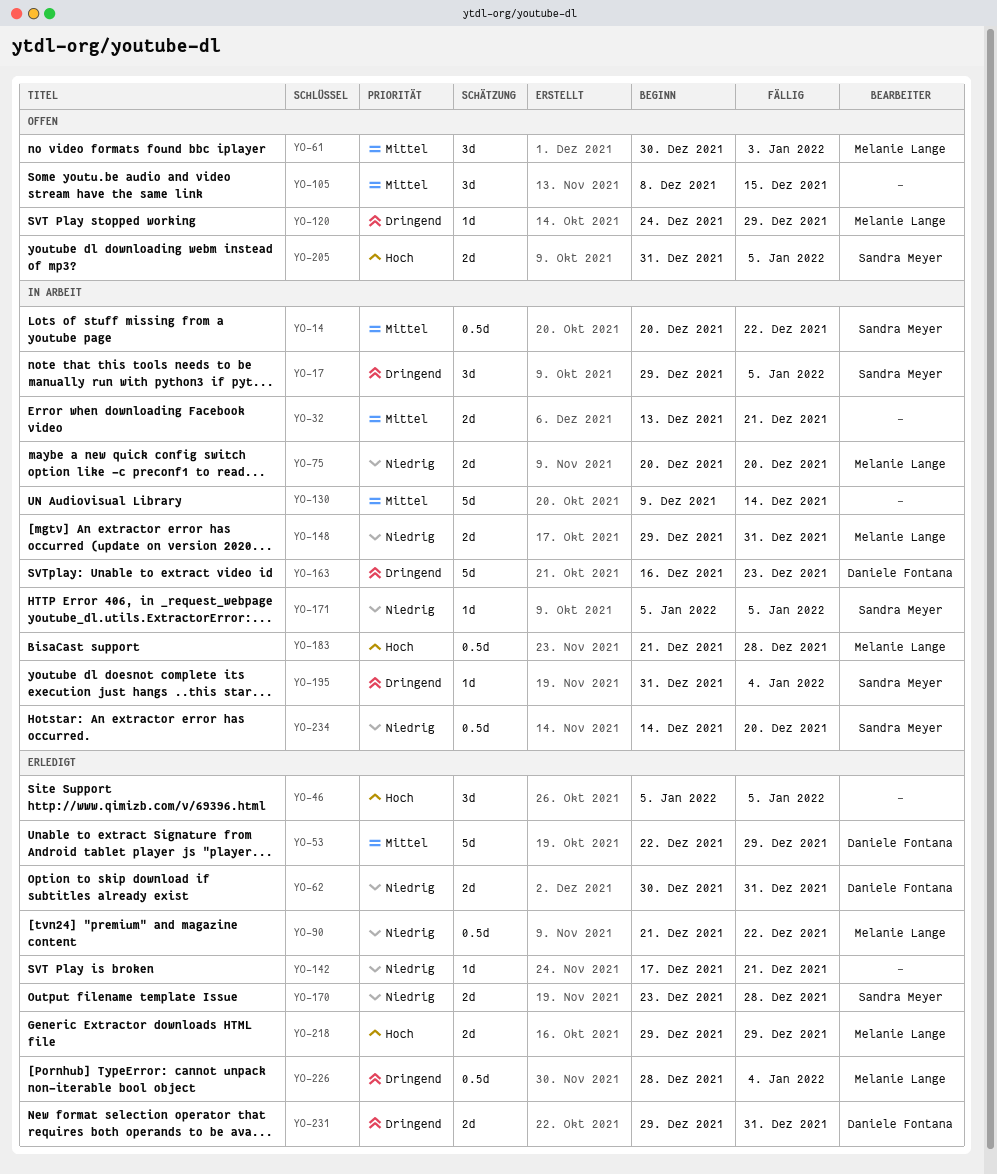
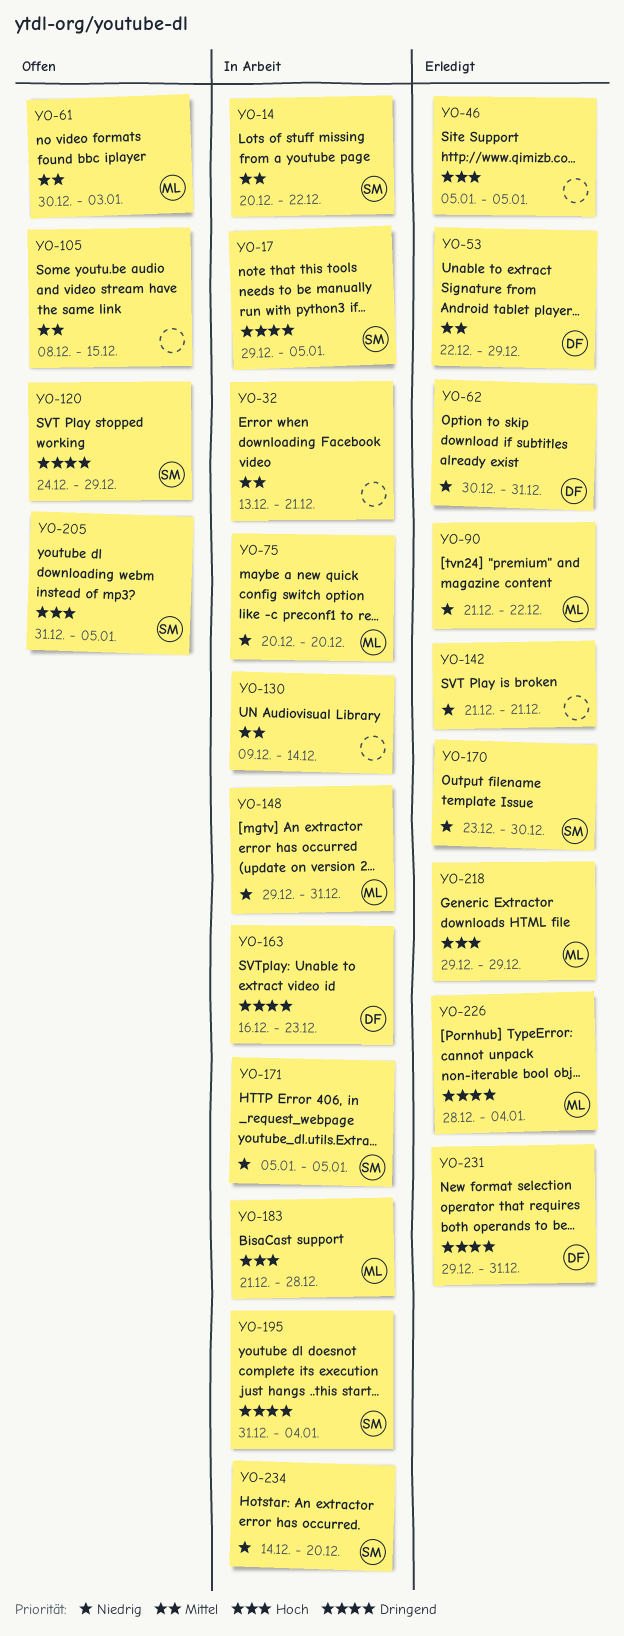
YO-120, owner: Melanie Lange -> Sandra Meyer
YO-142, start: Dec 17 -> Dec 21
YO-170, due: Dec 28 -> Dec 30

